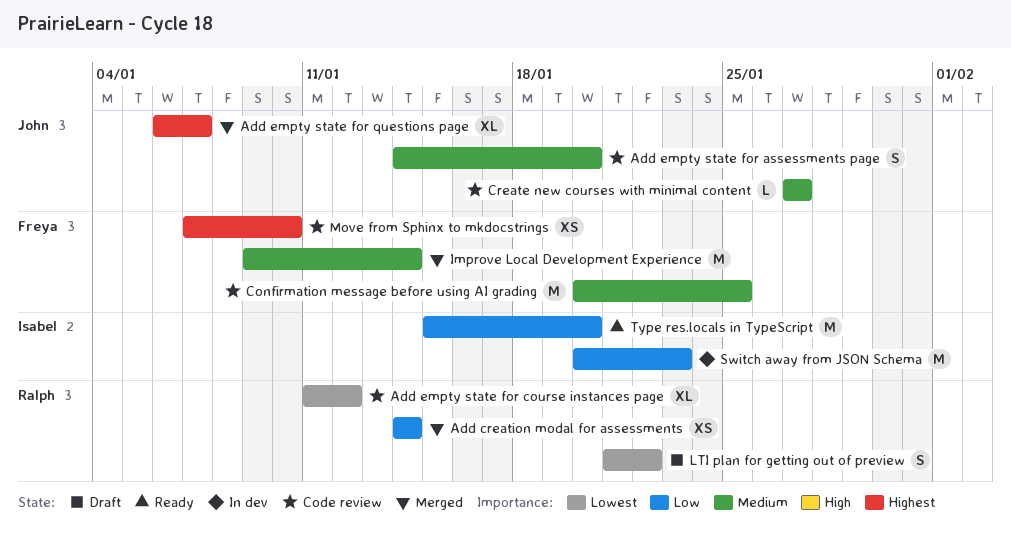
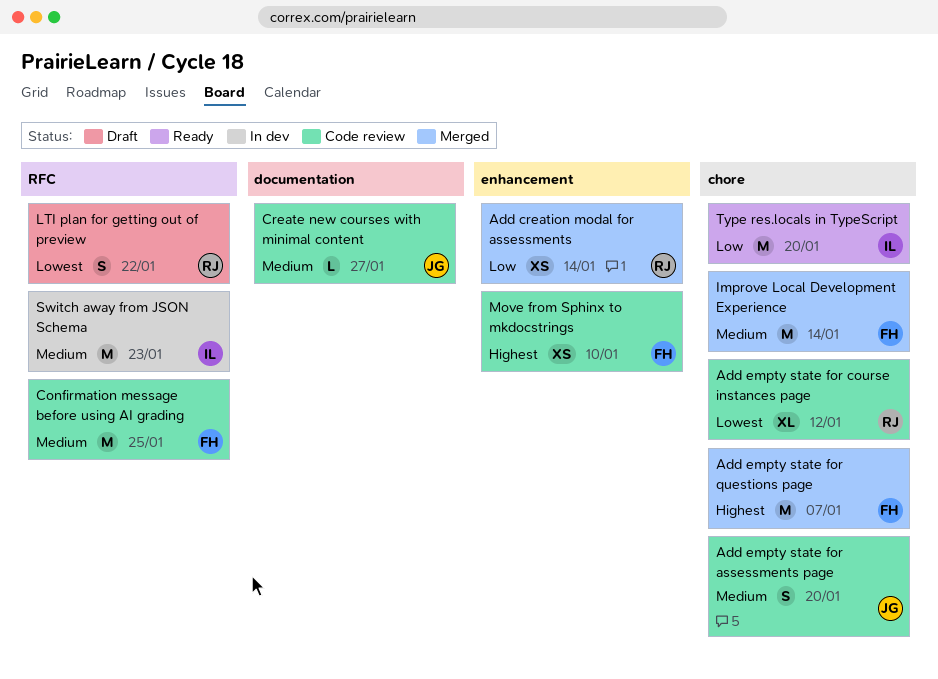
Add empty state for questions page, owner: John -> Freya
Add empty state for questions page, estimate: XL -> M
Switch away from JSON Schema, priority: Low -> Medium

